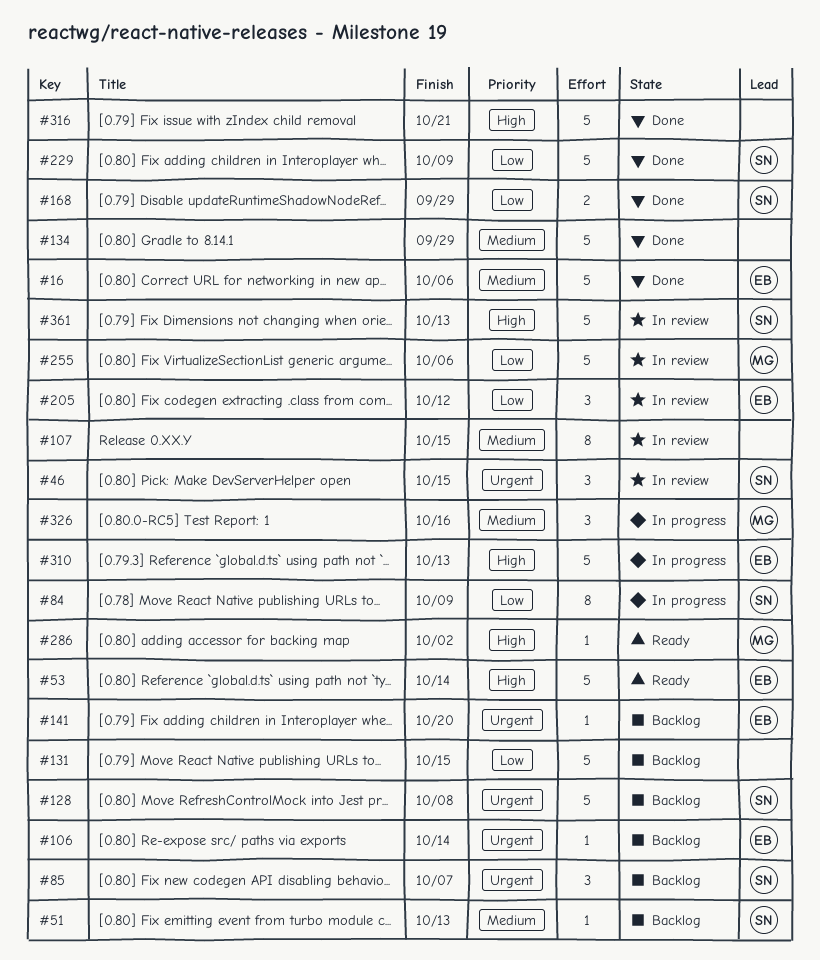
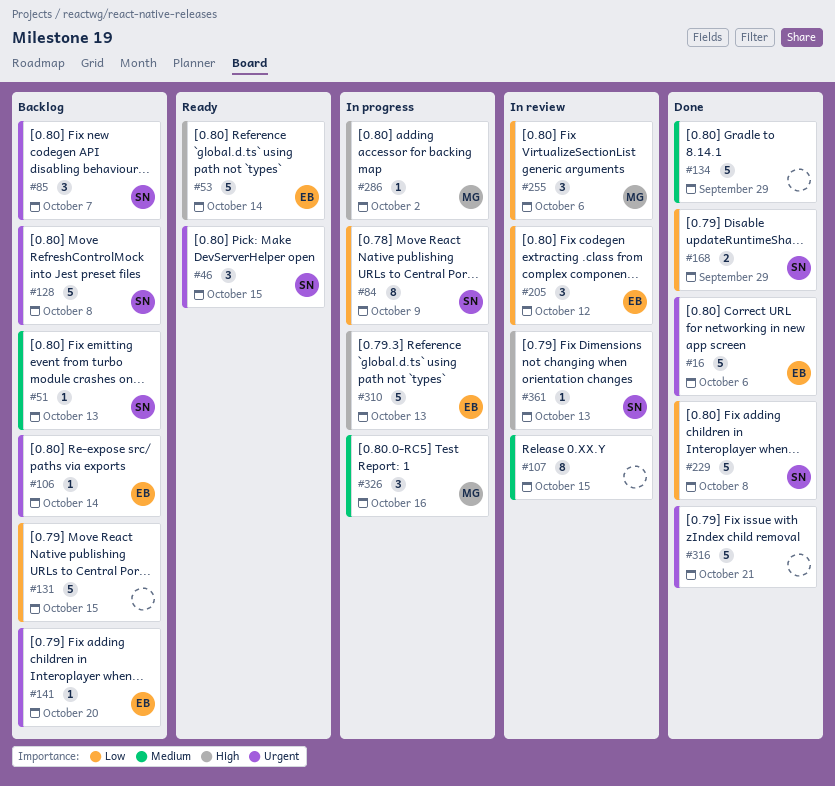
#16, priority: Medium -> Urgent
#46, status: In review -> Ready
#229, due: Oct 9 -> Oct 8
#255, estimate: 5 -> 3
#286, status: Ready -> In progress
#316, priority: High -> Urgent
#361, estimate: 5 -> 1

